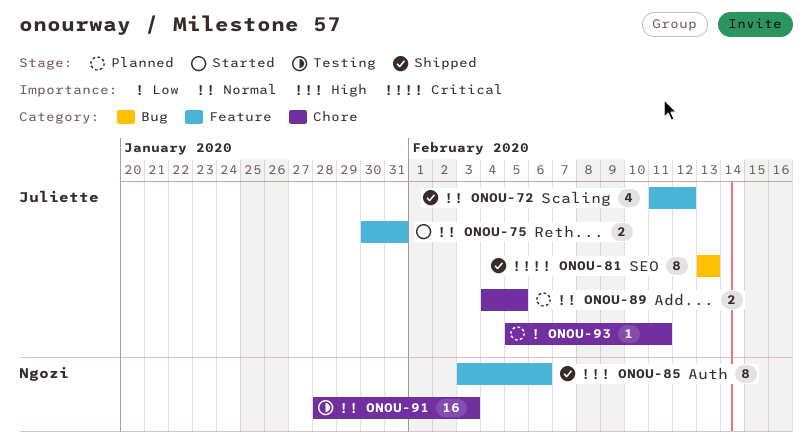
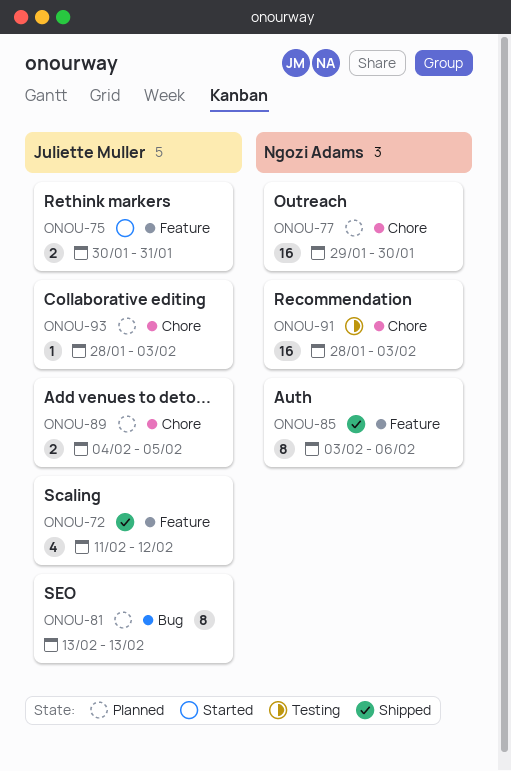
ONOU-77: none -> present
ONOU-81, status: Shipped -> Planned
ONOU-93, start: Feb 5 -> Jan 28
ONOU-93, due: Feb 11 -> Feb 3

